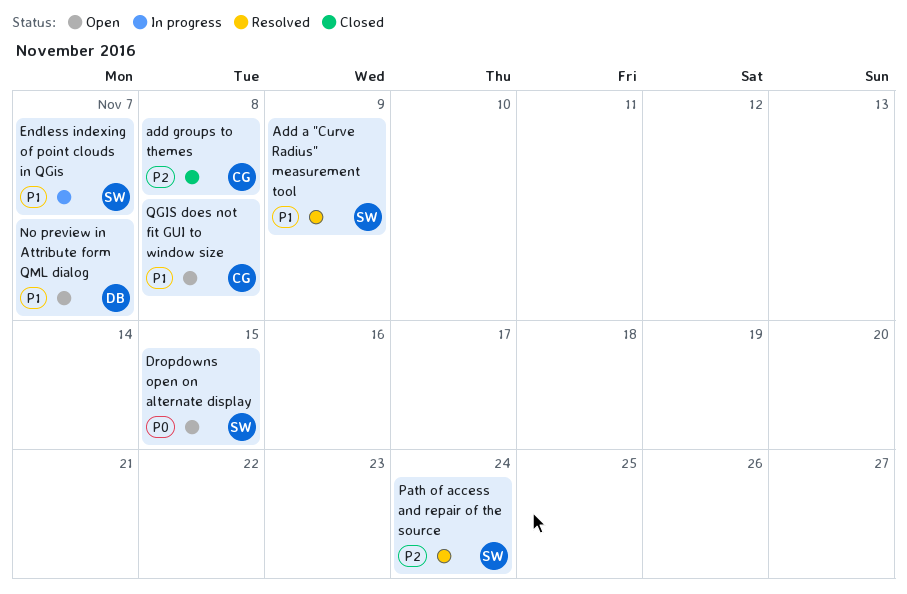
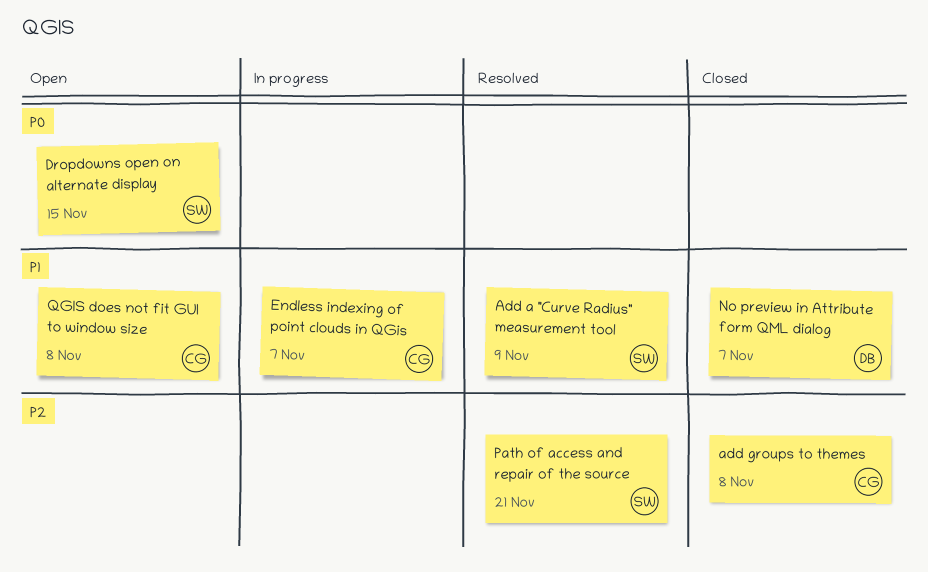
Endless indexing of point clouds in QGis, owner: SW -> CG
No preview in Attribute form QML dialog, status: Open -> Closed
Path of access and repair of the source, due: Nov 24 -> Nov 21

